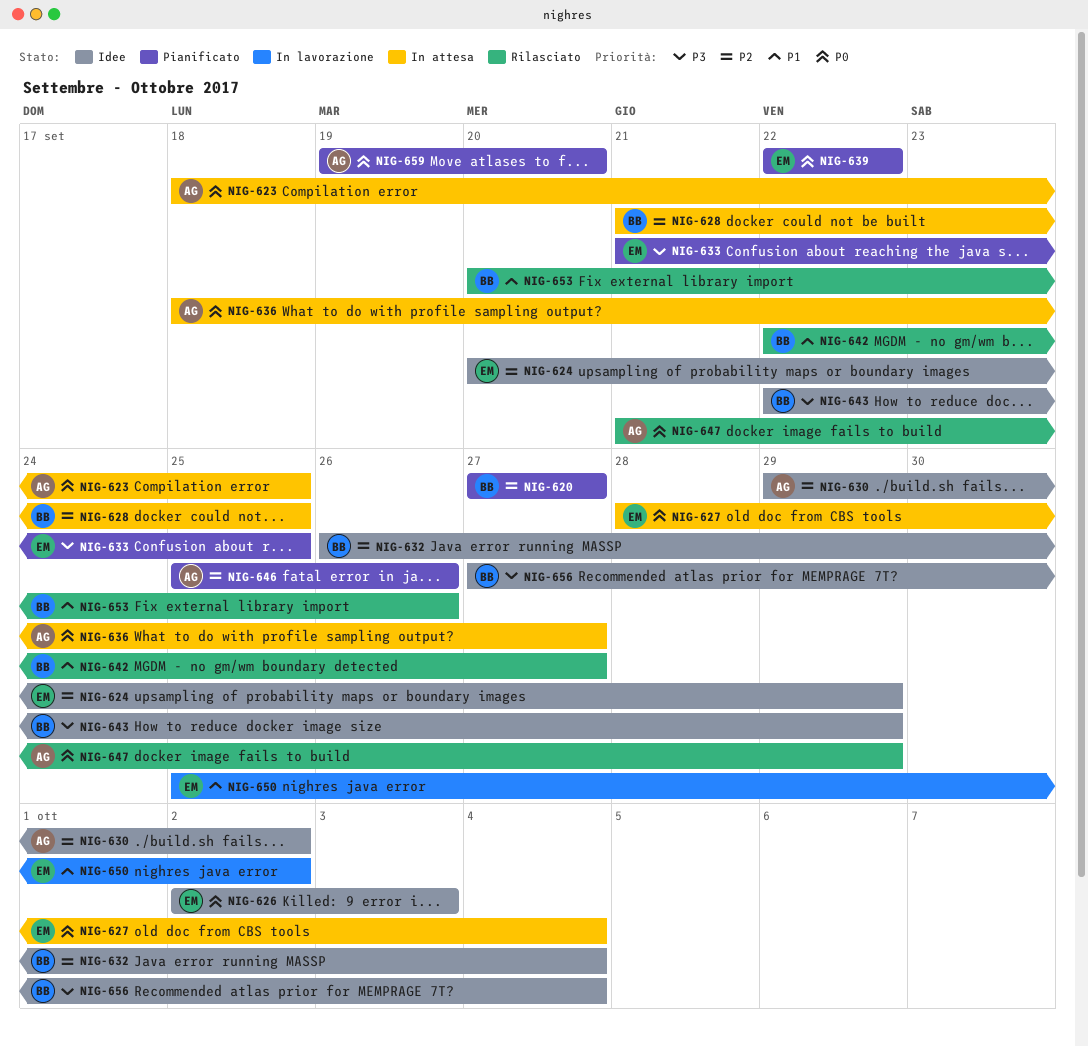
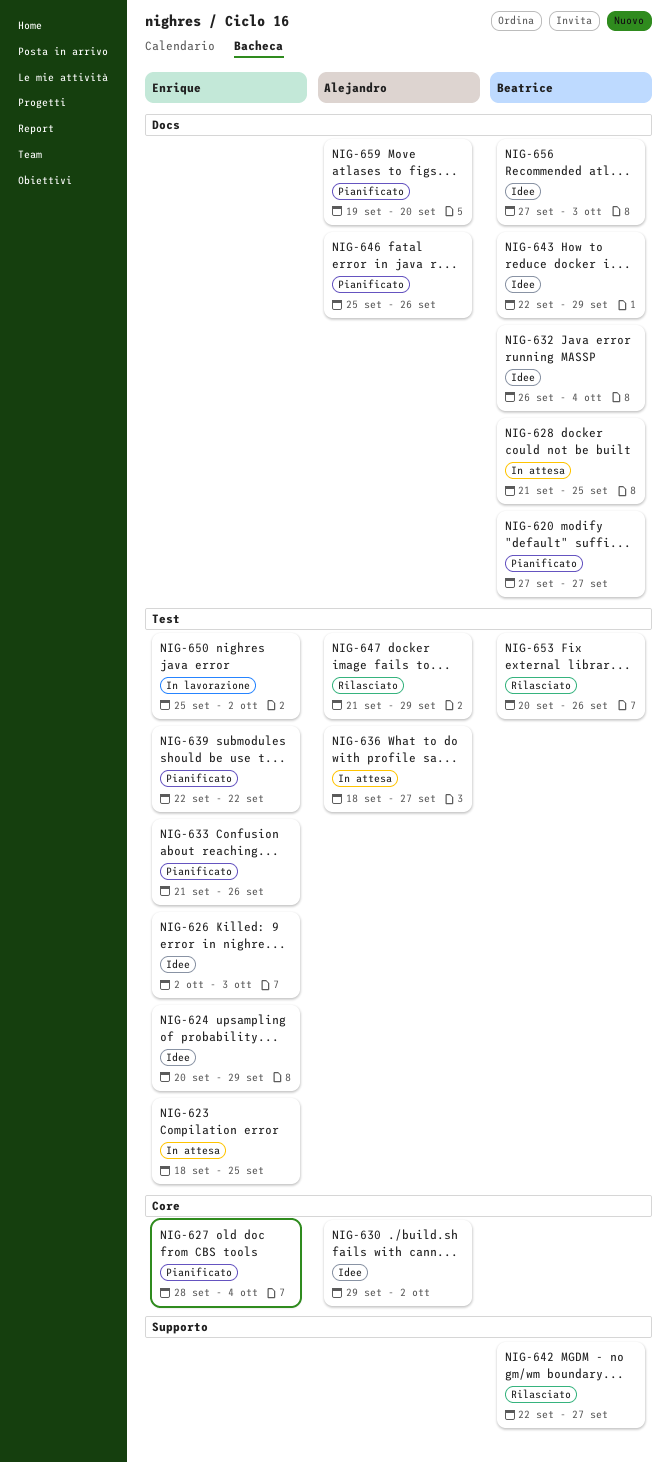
NIG-623, owner: Alejandro -> Enrique
NIG-627, status: In attesa -> Pianificato
NIG-633, due: Sep 25 -> Sep 26
NIG-656, due: Oct 4 -> Oct 3

